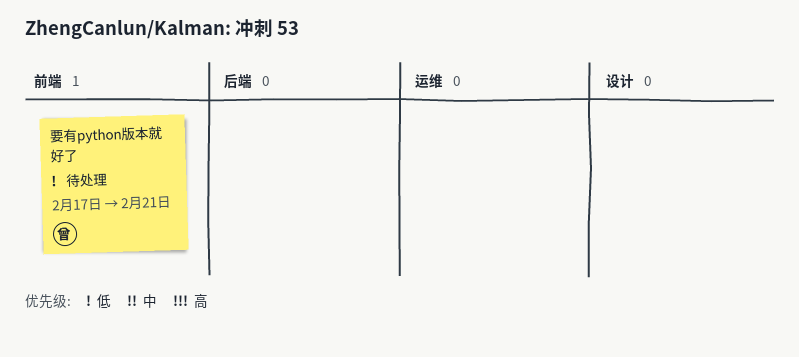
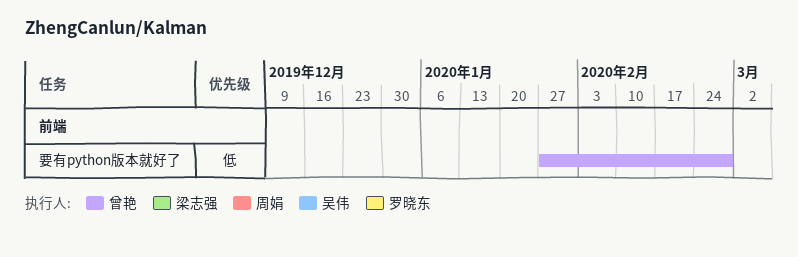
要有python版本就好了, start: Feb 17 -> Jan 27
要有python版本就好了, due: Feb 21 -> Feb 28

